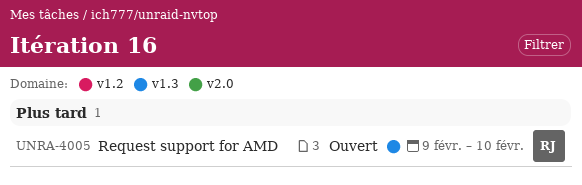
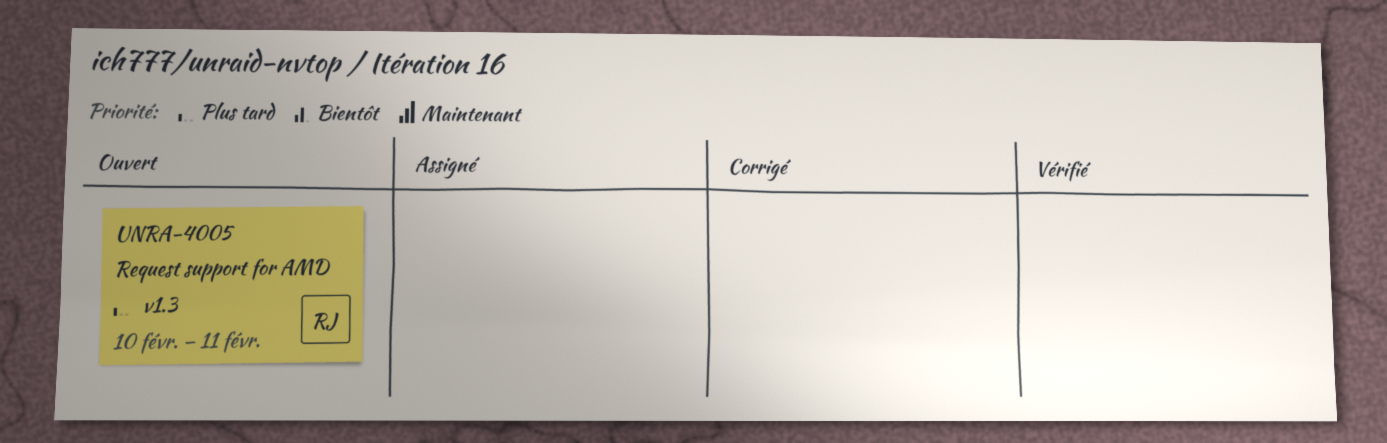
UNRA-4005, start: Feb 9 -> Feb 10
UNRA-4005, due: Feb 10 -> Feb 11

